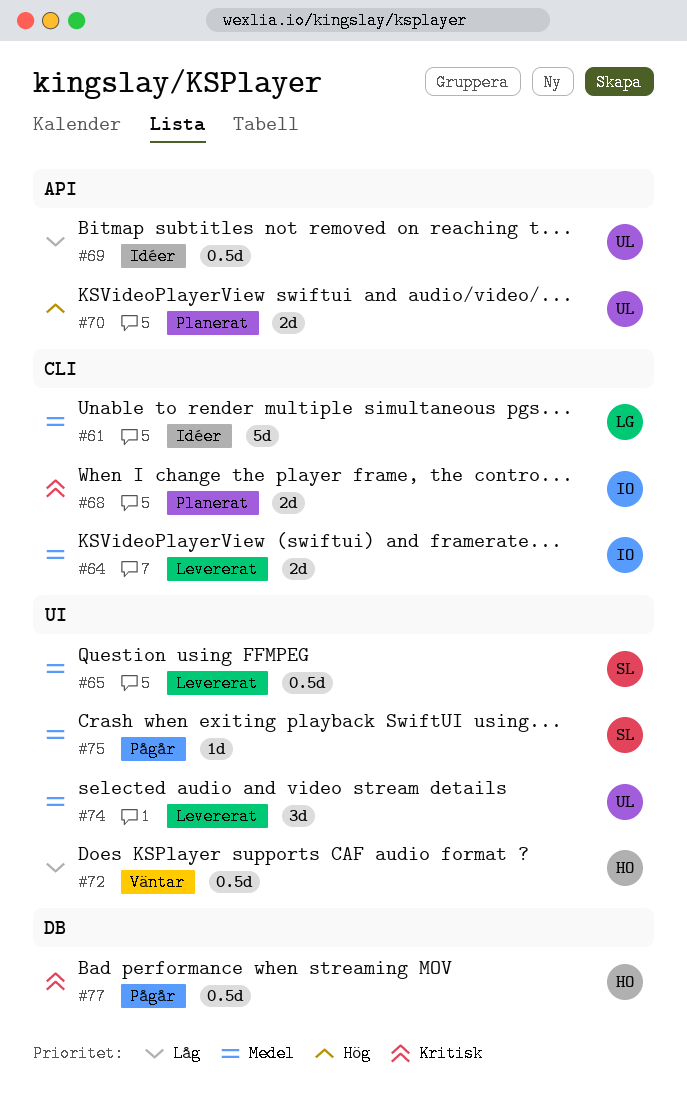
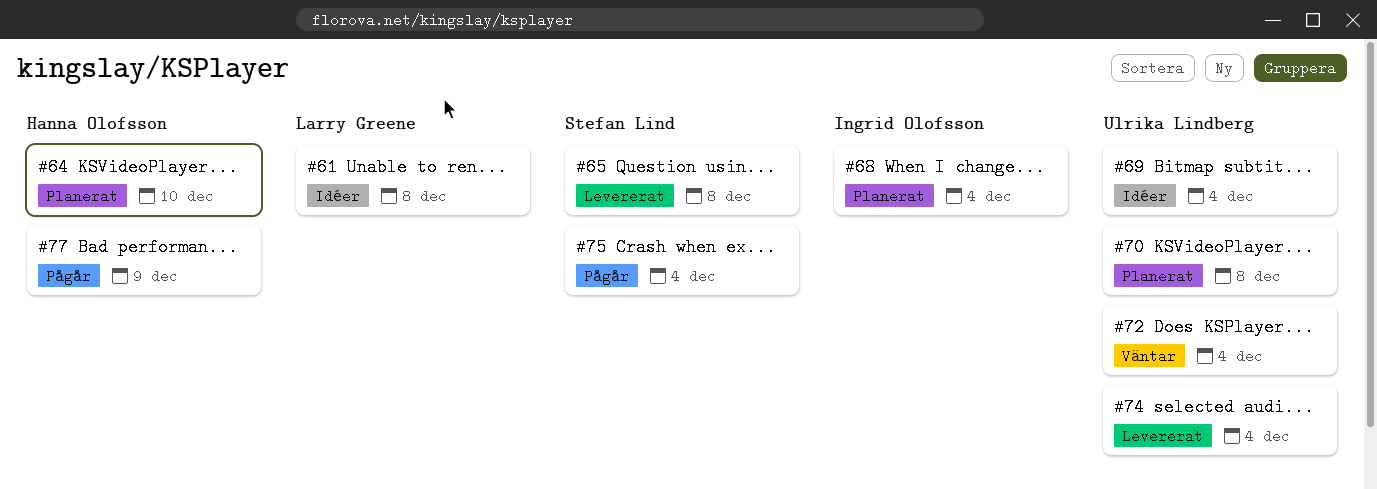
#64, status: Levererat -> Planerat
#64, owner: Ingrid Olofsson -> Hanna Olofsson
#72, owner: Hanna Olofsson -> Ulrika Lindberg

